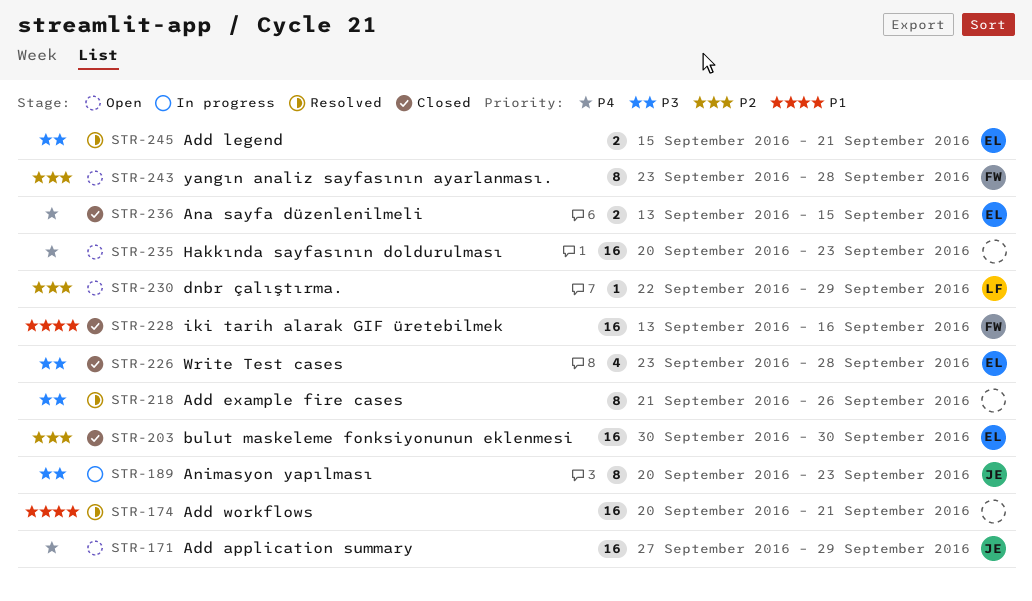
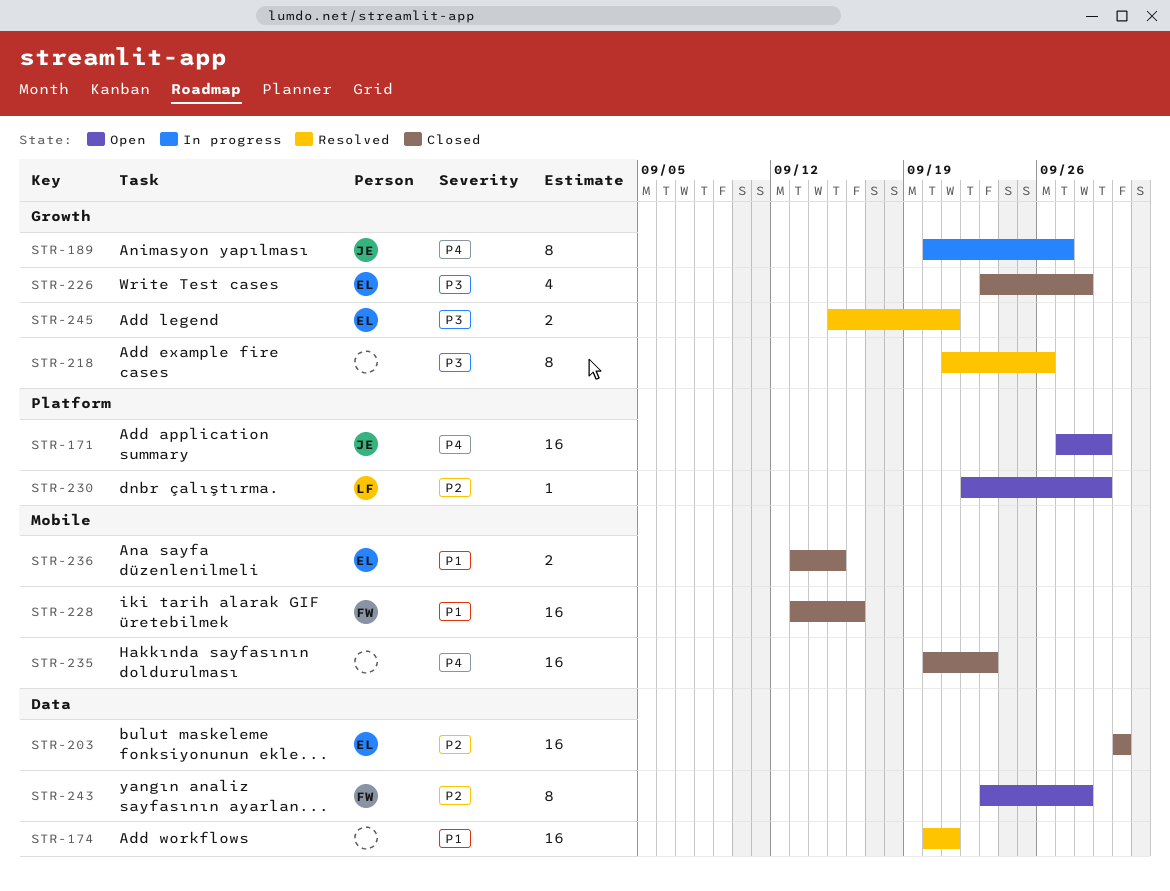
STR-189, priority: P3 -> P4
STR-189, due: Sep 23 -> Sep 27
STR-235, status: Open -> Closed
STR-236, priority: P4 -> P1

